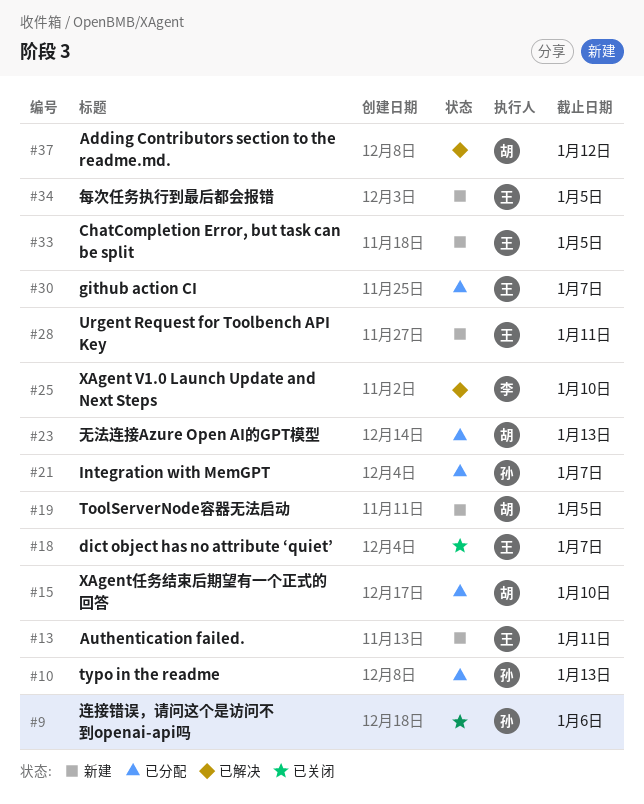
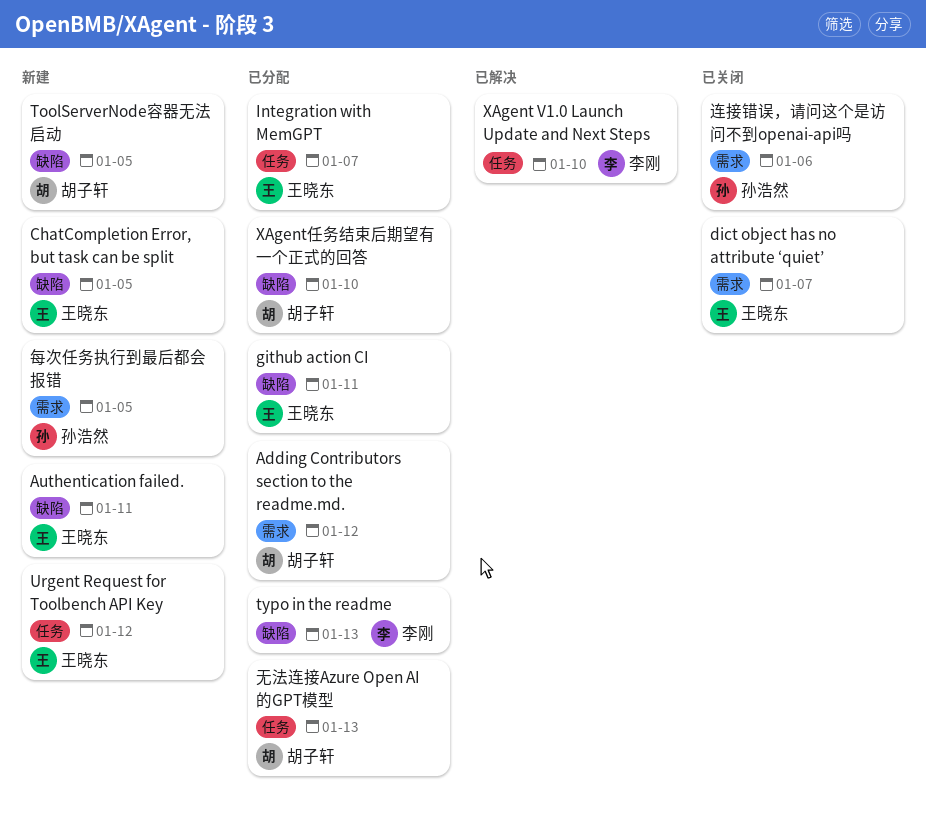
Adding Contributors section to the readme.md., status: 已解决 -> 已分配
github action CI, due: Jan 7 -> Jan 11
Integration with MemGPT, owner: 孙浩然 -> 王晓东
typo in the readme, owner: 孙浩然 -> 李刚
Urgent Request for Toolbench API Key, due: Jan 11 -> Jan 12
每次任务执行到最后都会报错, owner: 王晓东 -> 孙浩然

